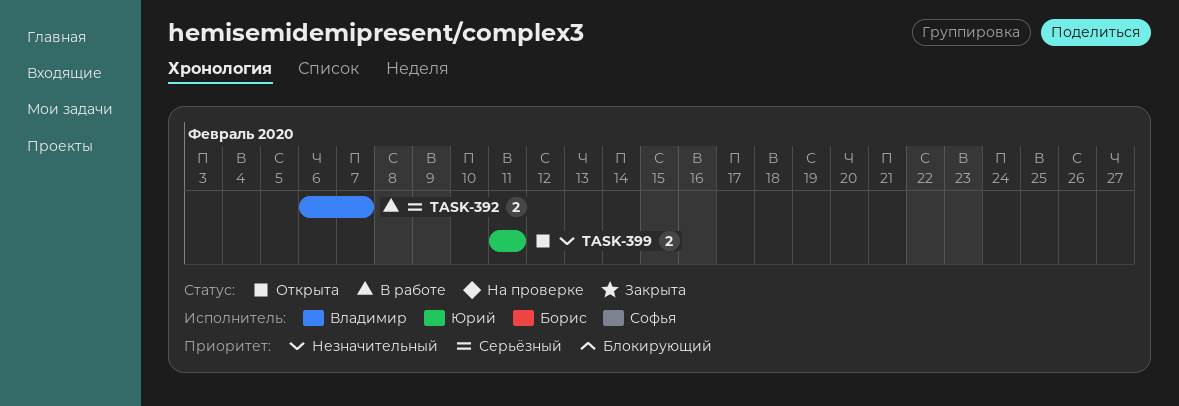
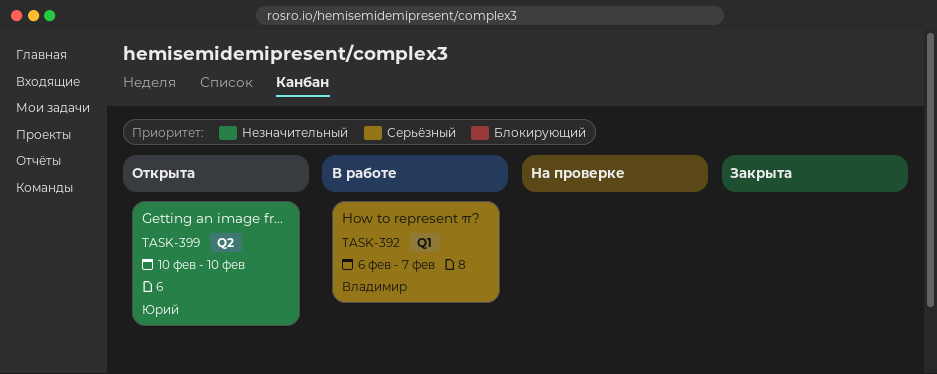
TASK-399, start: Feb 11 -> Feb 10
TASK-399, due: Feb 11 -> Feb 10

